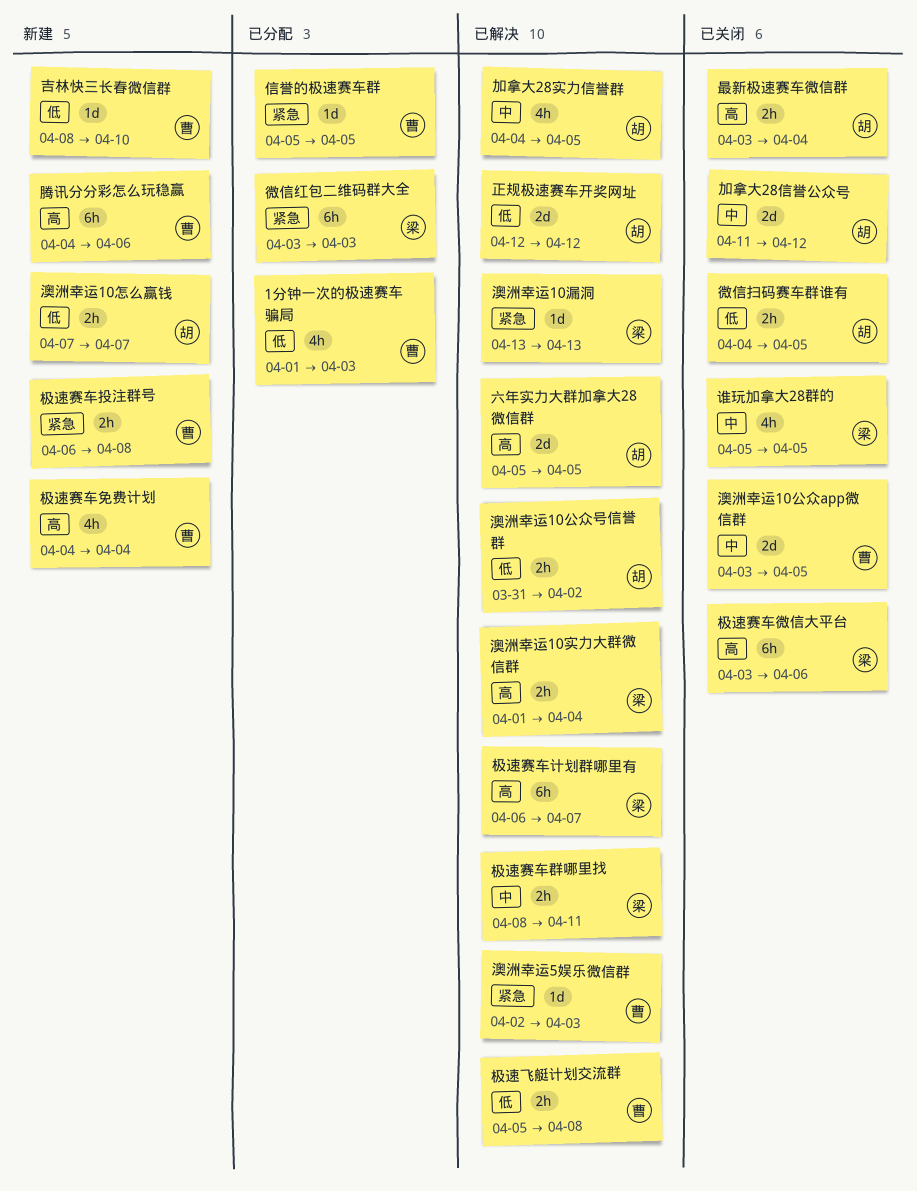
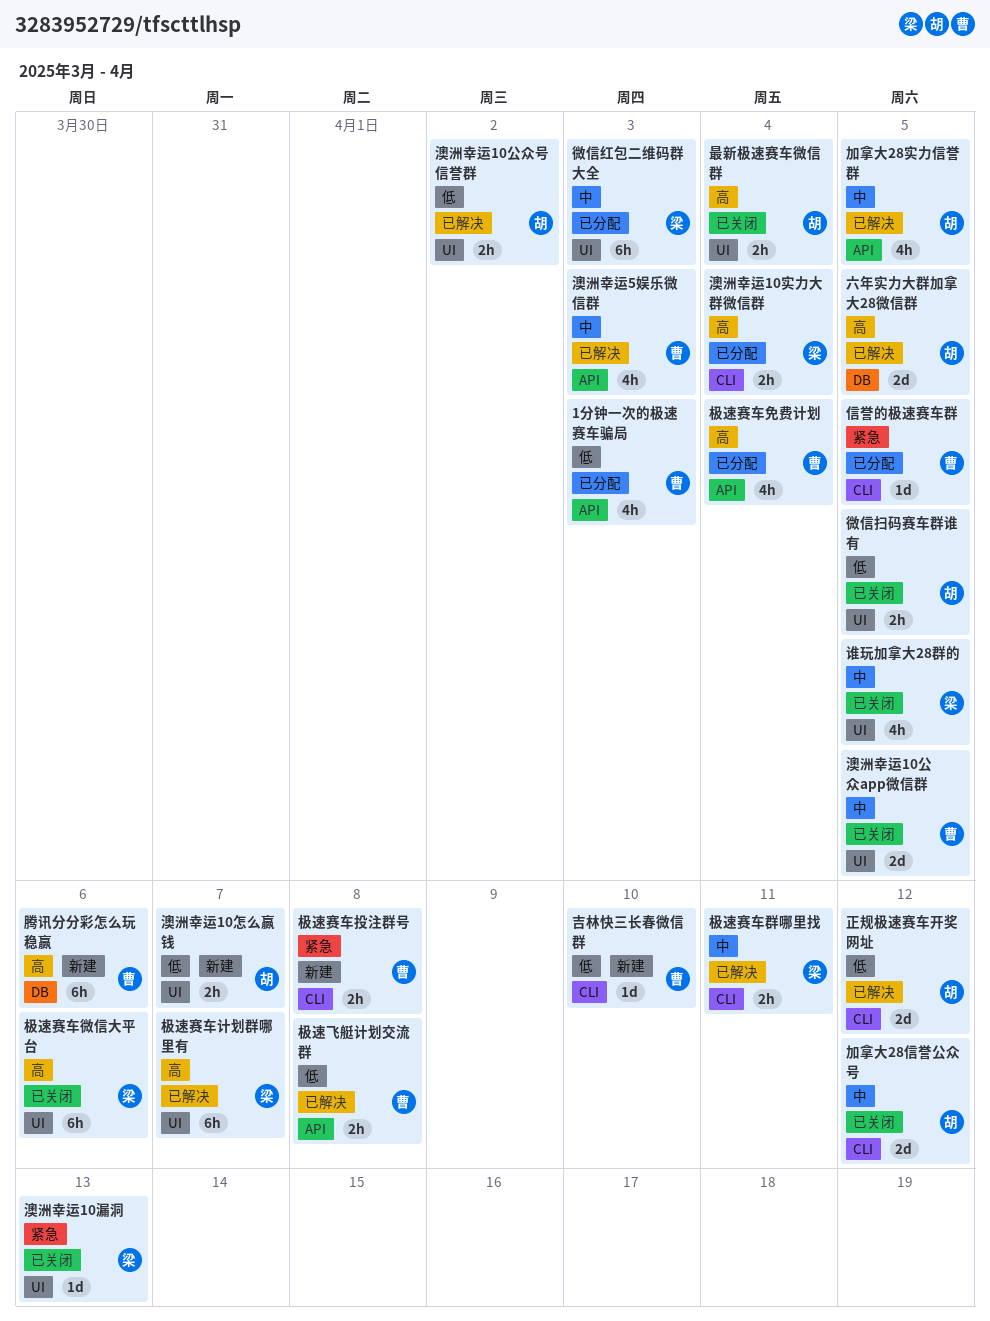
微信红包二维码群大全, priority: 紧急 -> 中
极速赛车免费计划, status: 新建 -> 已分配
澳洲幸运10实力大群微信群, status: 已解决 -> 已分配
澳洲幸运10漏洞, status: 已解决 -> 已关闭
澳洲幸运5娱乐微信群, priority: 紧急 -> 中
澳洲幸运5娱乐微信群, estimate: 1d -> 4h

